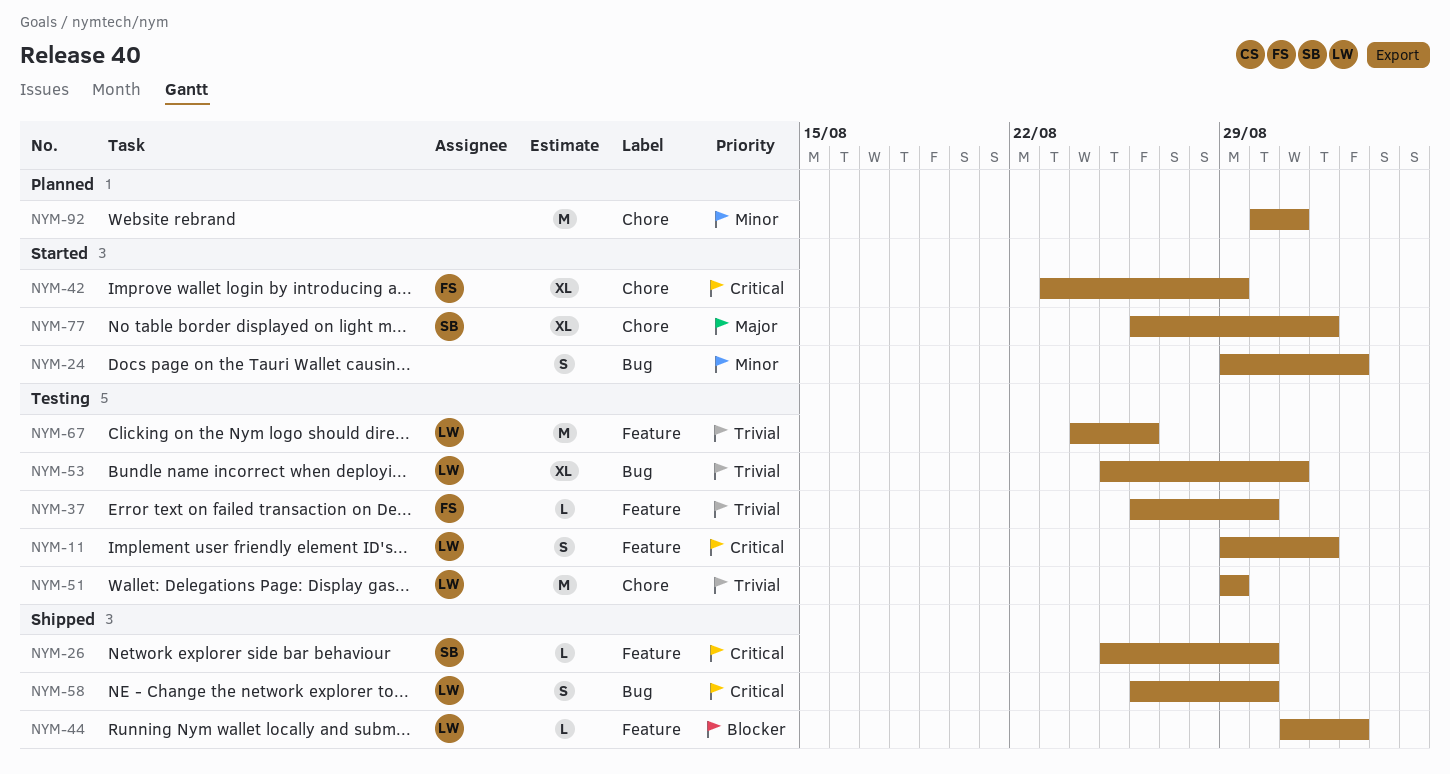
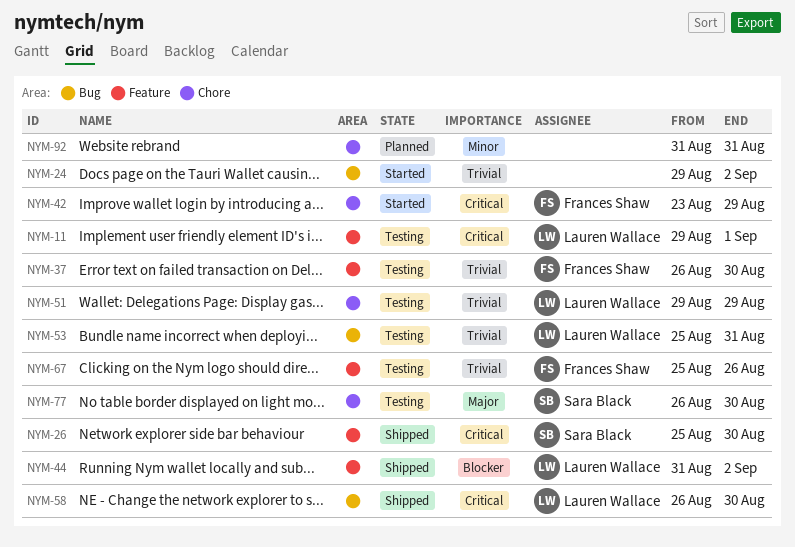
NYM-24, priority: Minor -> Trivial
NYM-67, owner: Lauren Wallace -> Frances Shaw
NYM-67, start: Aug 24 -> Aug 25
NYM-77, status: Started -> Testing
NYM-77, due: Sep 1 -> Aug 30
NYM-92, start: Aug 30 -> Aug 31

